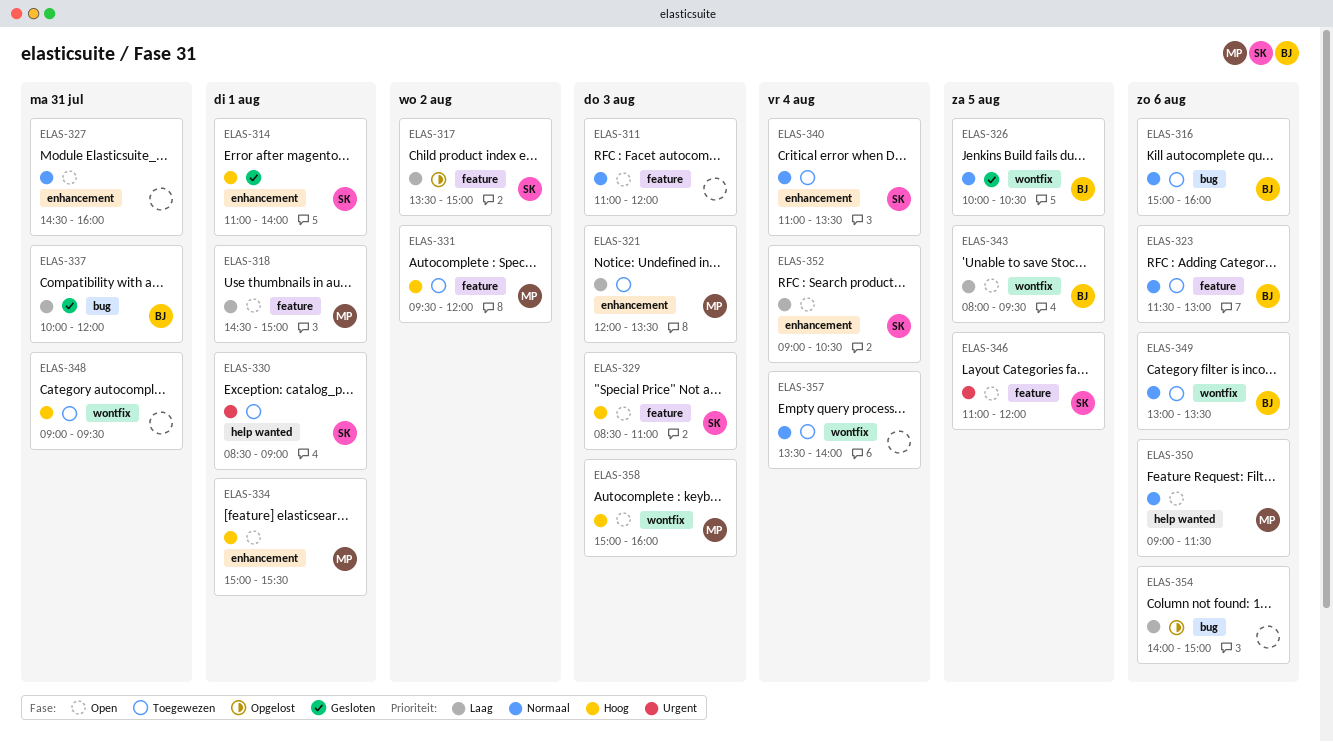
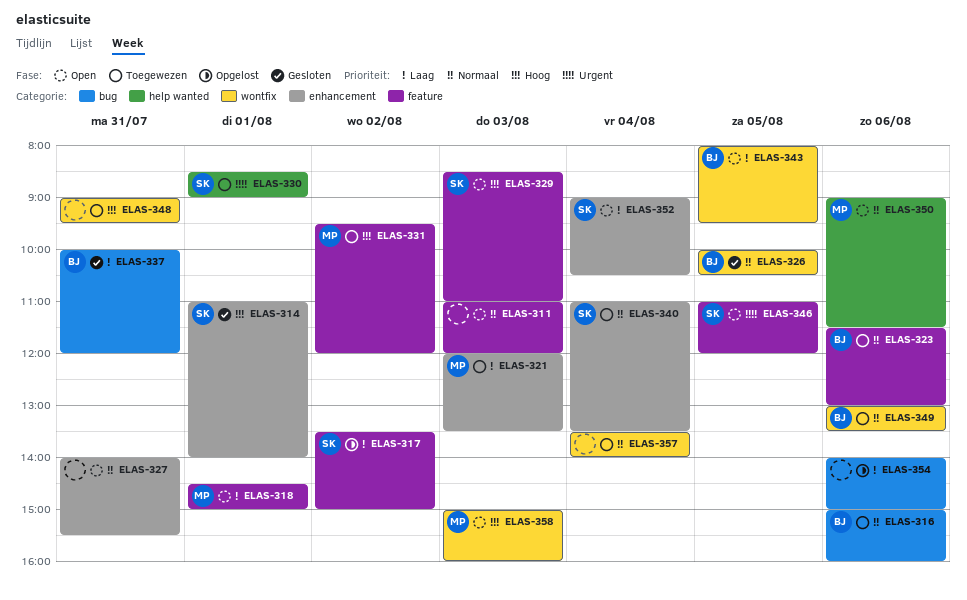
ELAS-327, begins: 14:30 -> 14:00
ELAS-327, ends: 16:00 -> 15:30
ELAS-334: present -> none

